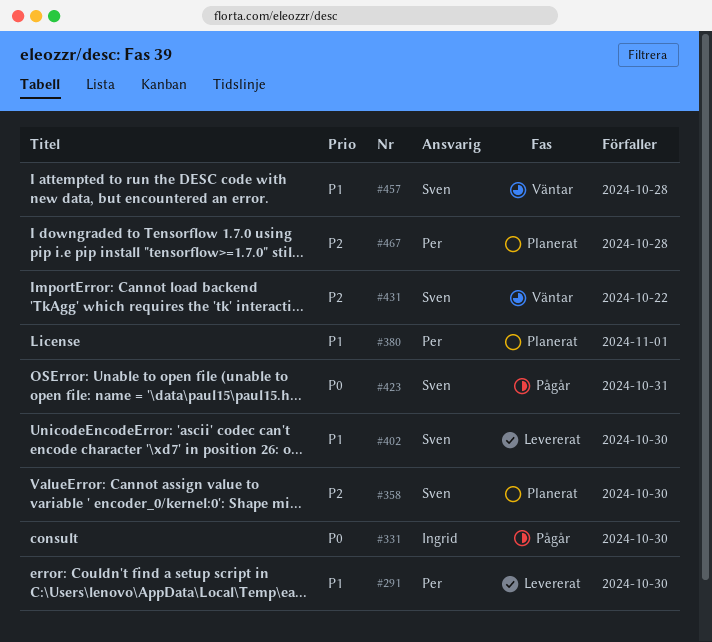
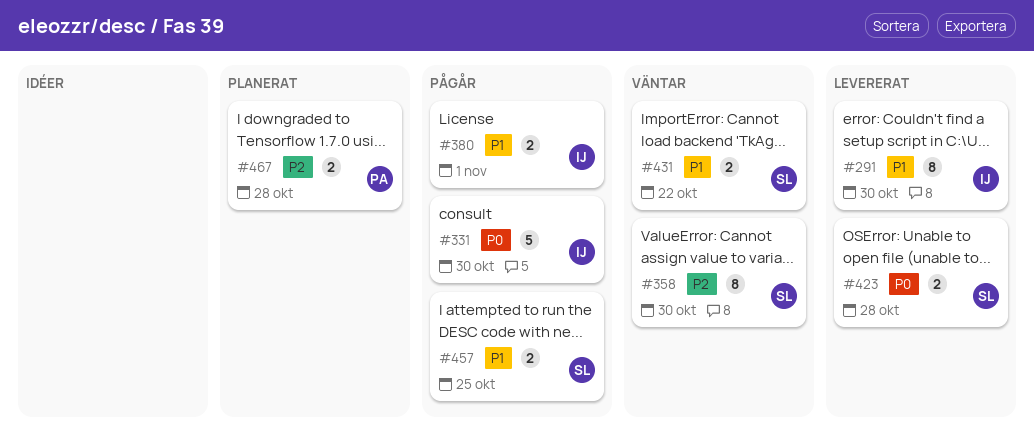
#291, owner: Per -> Ingrid
#358, status: Planerat -> Väntar
#380, status: Planerat -> Pågår
#380, owner: Per -> Ingrid
#402: present -> none
#423, status: Pågår -> Levererat
#423, due: Oct 31 -> Oct 28
#431, priority: P2 -> P1
#457, status: Väntar -> Pågår
#457, due: Oct 28 -> Oct 25

